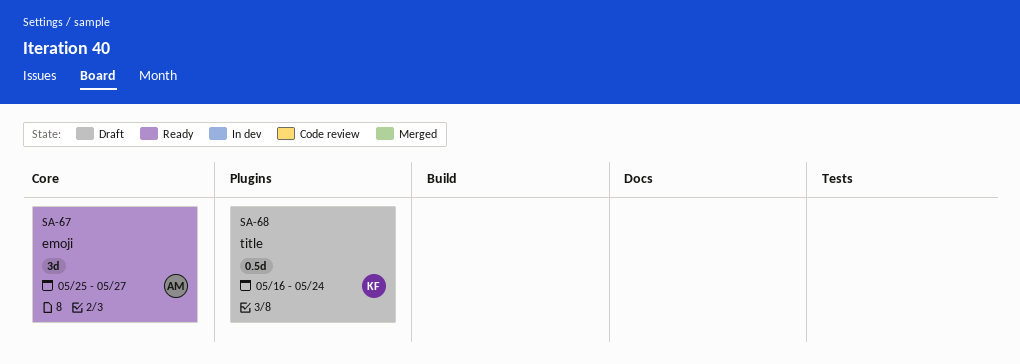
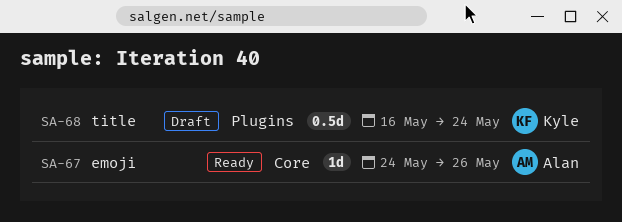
SA-67, estimate: 3d -> 1d
SA-67, start: May 25 -> May 24
SA-67, due: May 27 -> May 26

